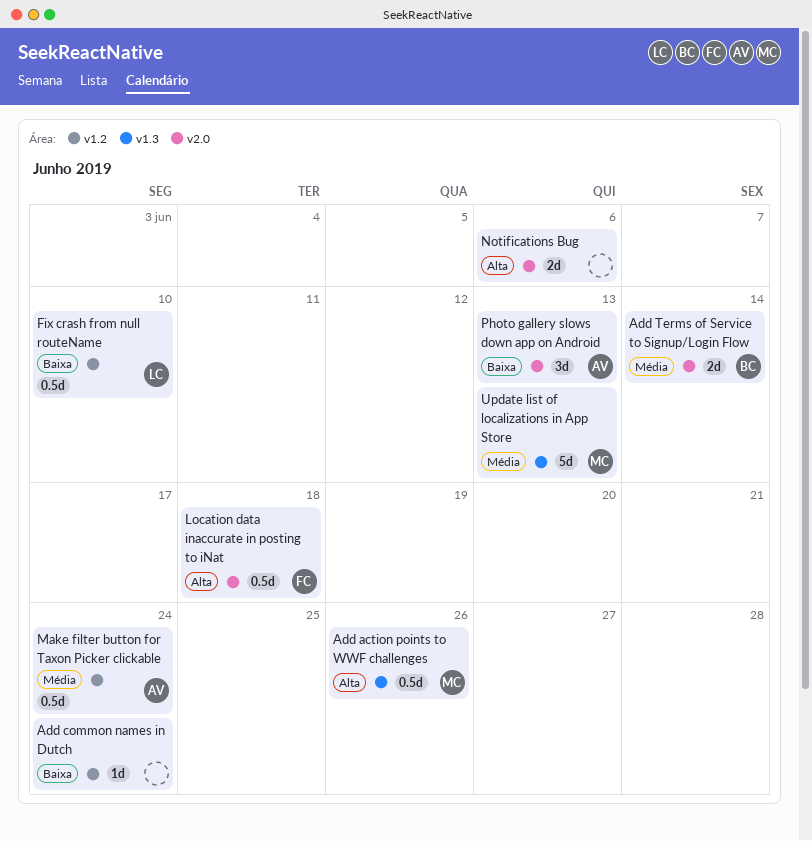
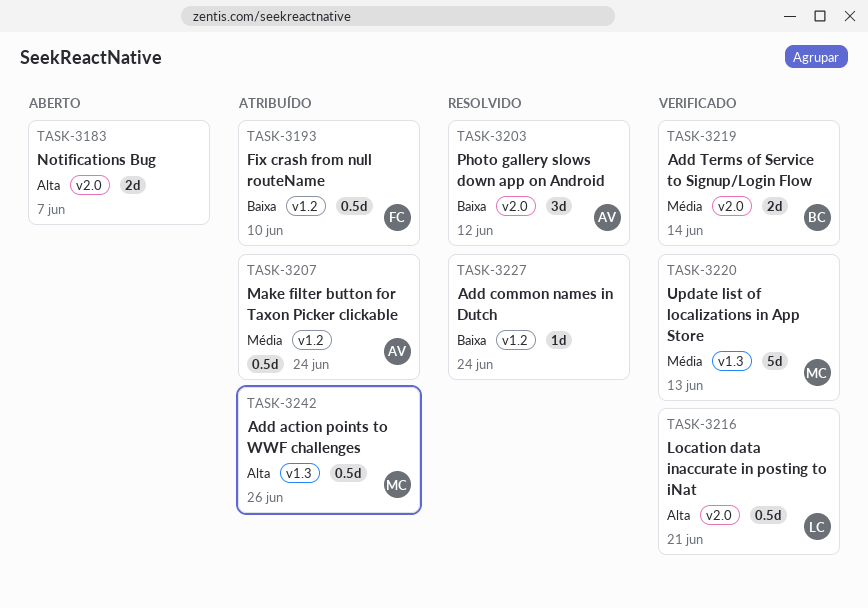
Fix crash from null routeName, owner: LC -> FC
Location data inaccurate in posting to iNat, owner: FC -> LC
Location data inaccurate in posting to iNat, due: Jun 18 -> Jun 21
Notifications Bug, due: Jun 6 -> Jun 7
Photo gallery slows down app on Android, due: Jun 13 -> Jun 12

